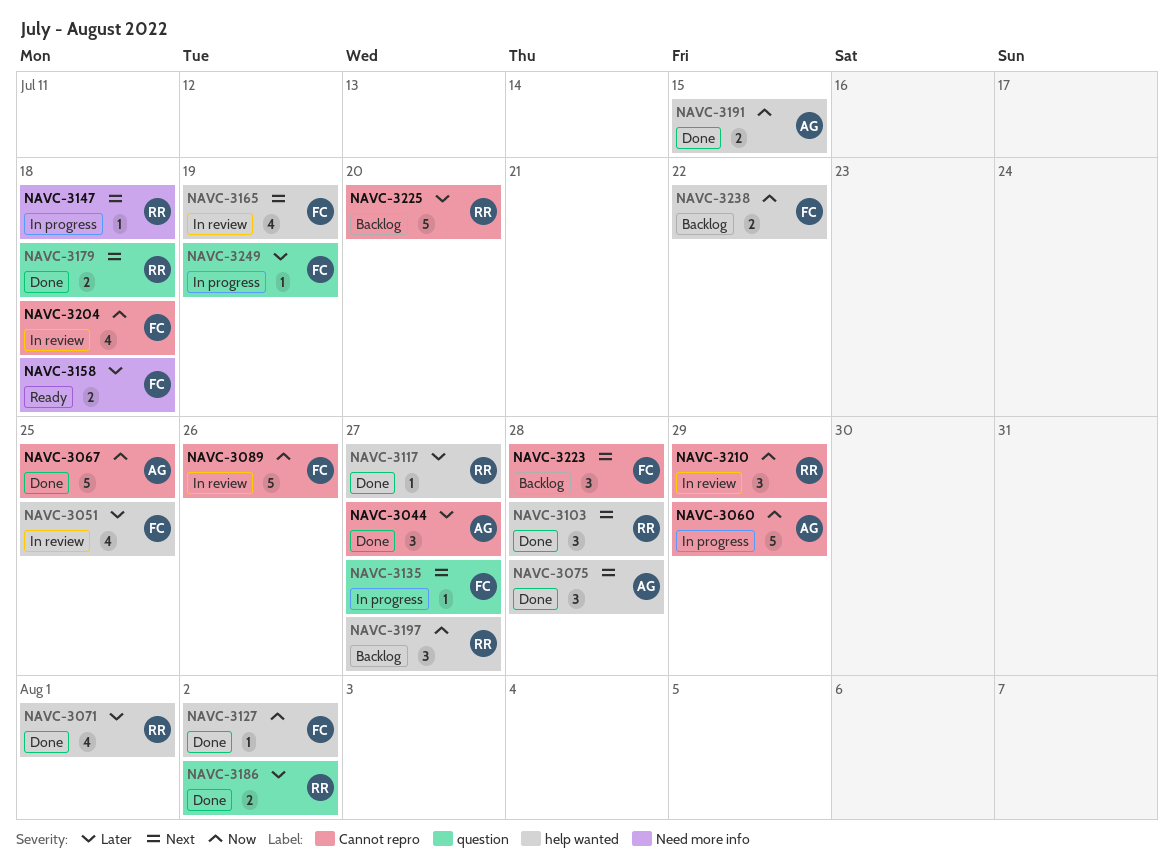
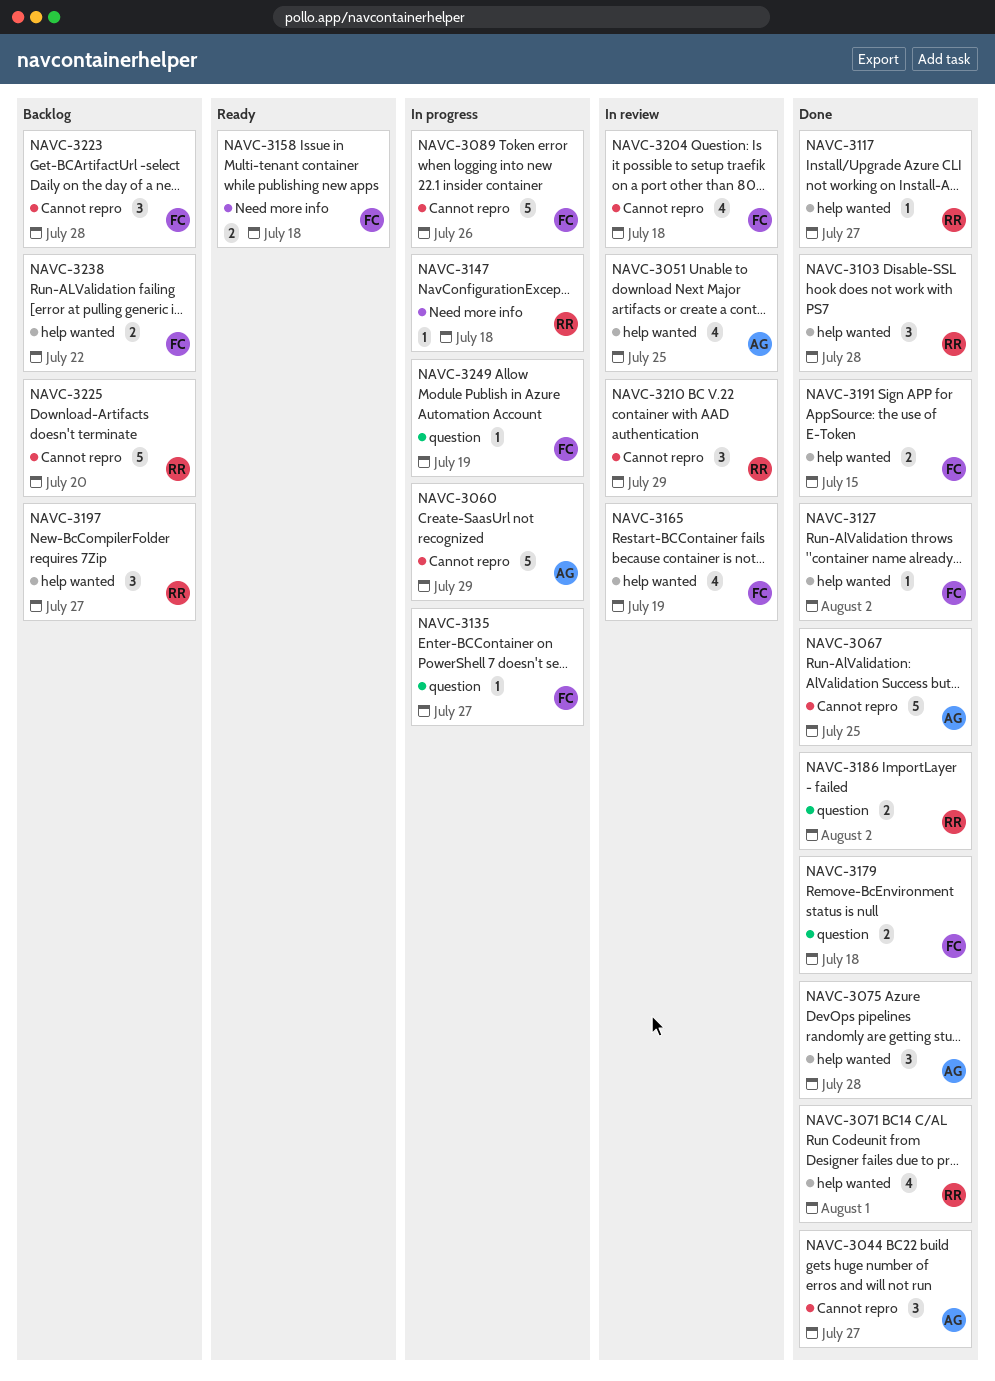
NAVC-3051, owner: FC -> AG
NAVC-3089, status: In review -> In progress
NAVC-3179, owner: RR -> FC
NAVC-3191, owner: AG -> FC

